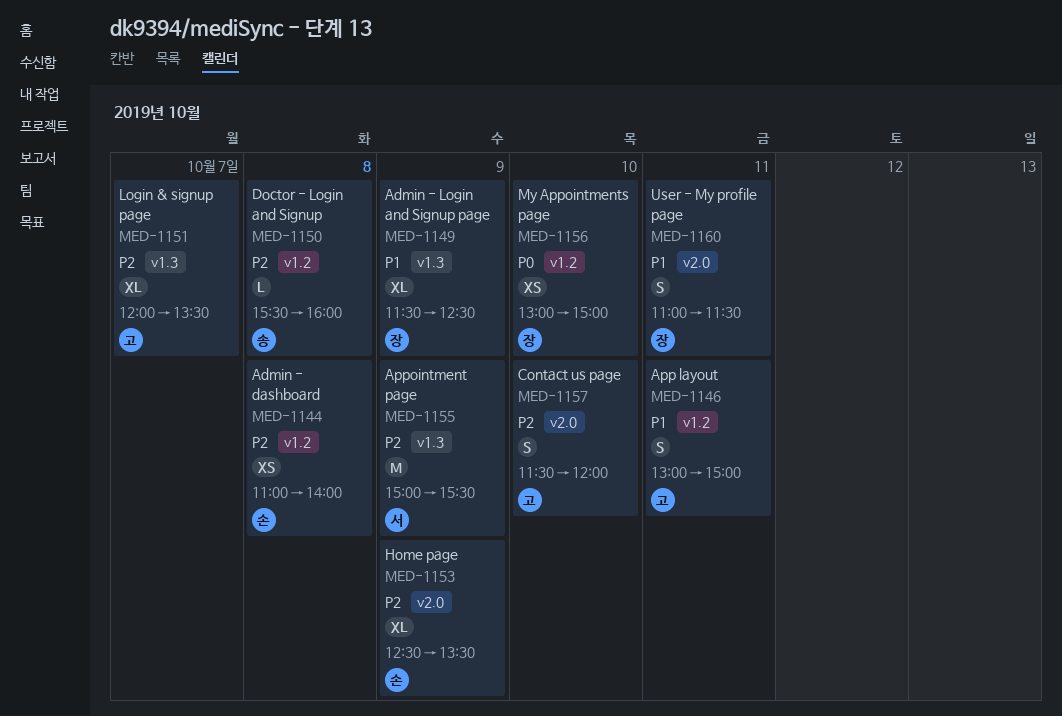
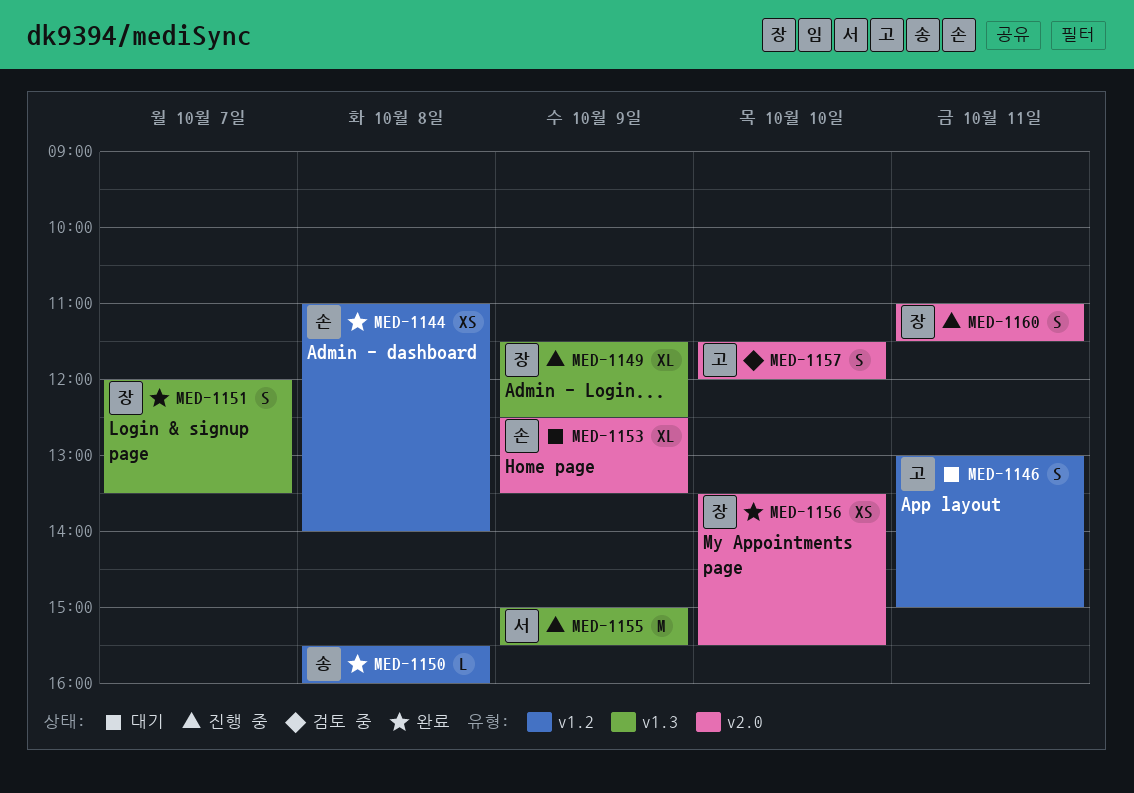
MED-1151, owner: 고 -> 장
MED-1151, estimate: XL -> S
MED-1156, label: v1.2 -> v2.0
MED-1156, begins: 13:00 -> 13:30
MED-1156, ends: 15:00 -> 15:30

